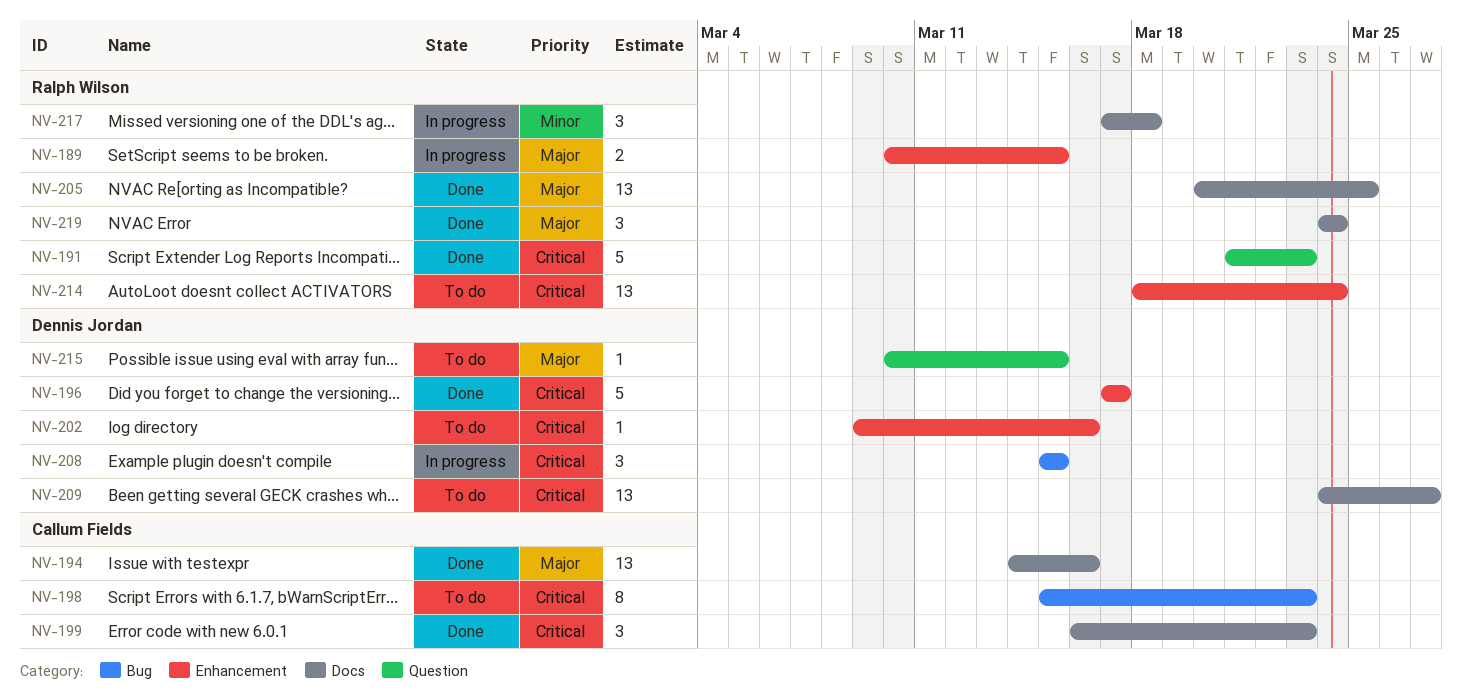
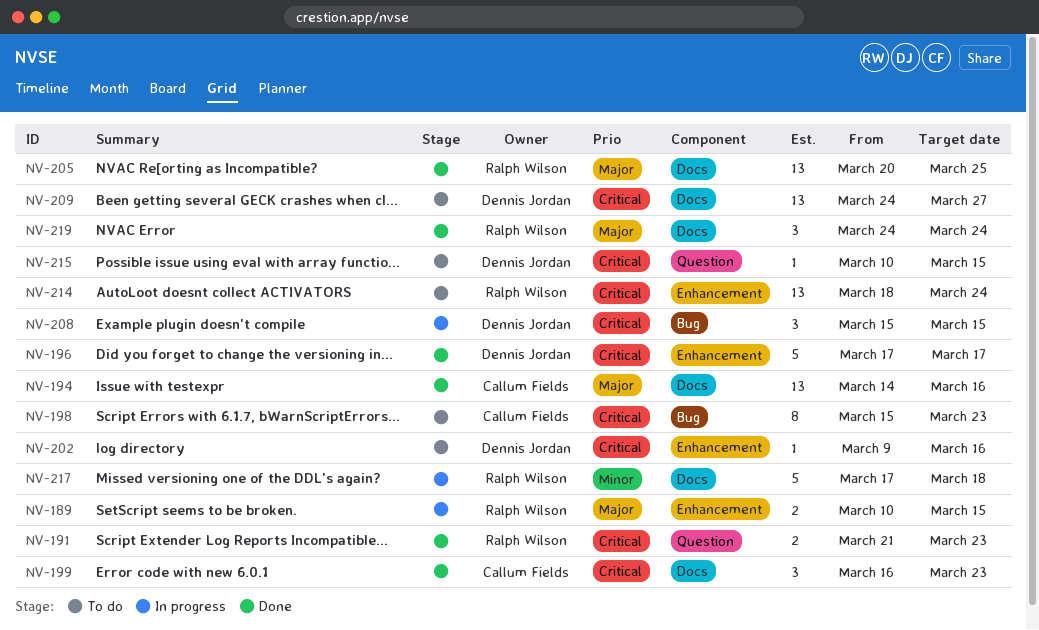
NV-191, estimate: 5 -> 2
NV-215, priority: Major -> Critical
NV-217, estimate: 3 -> 5

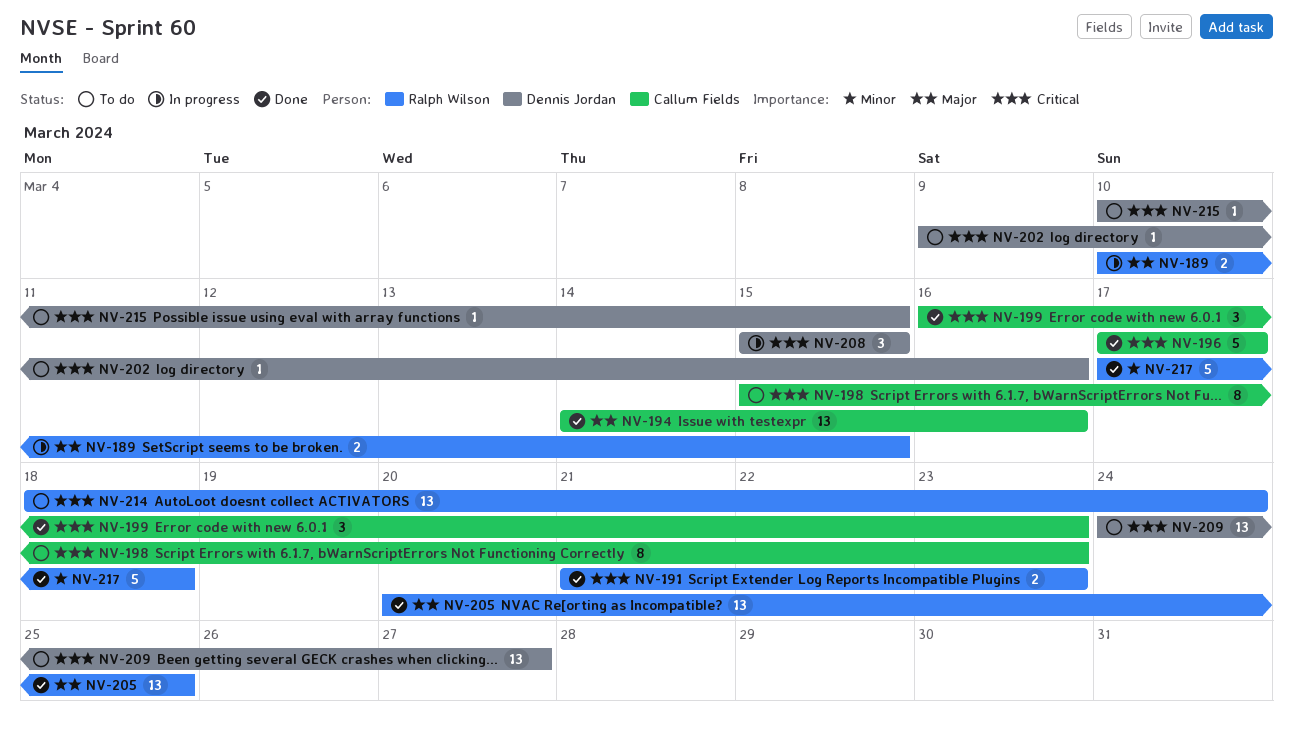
NV-196, owner: Dennis Jordan -> Callum Fields
NV-217, status: In progress -> Done
NV-219: present -> none

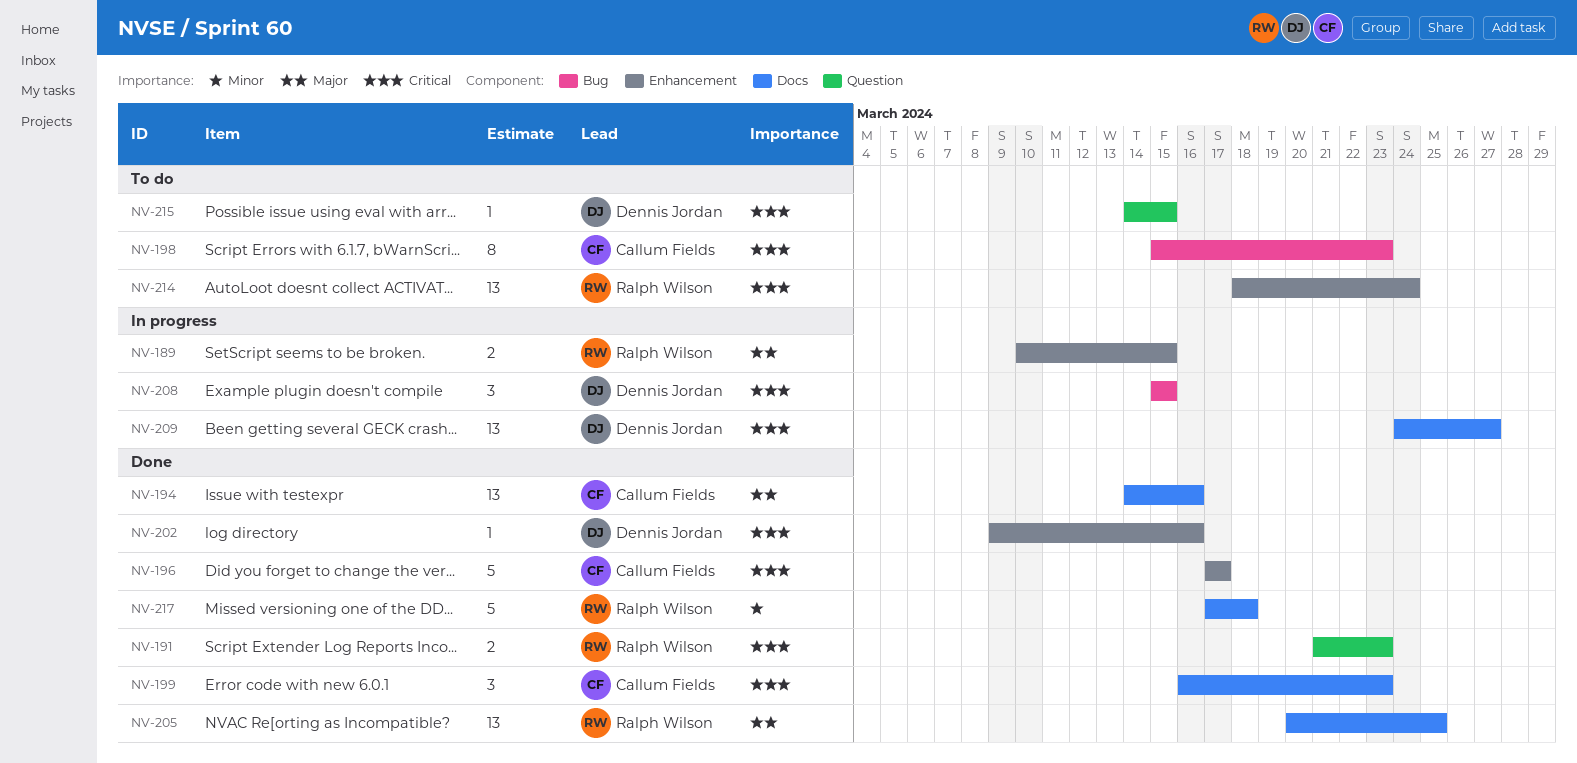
NV-202, status: To do -> Done
NV-209, status: To do -> In progress
NV-215, start: Mar 10 -> Mar 14

